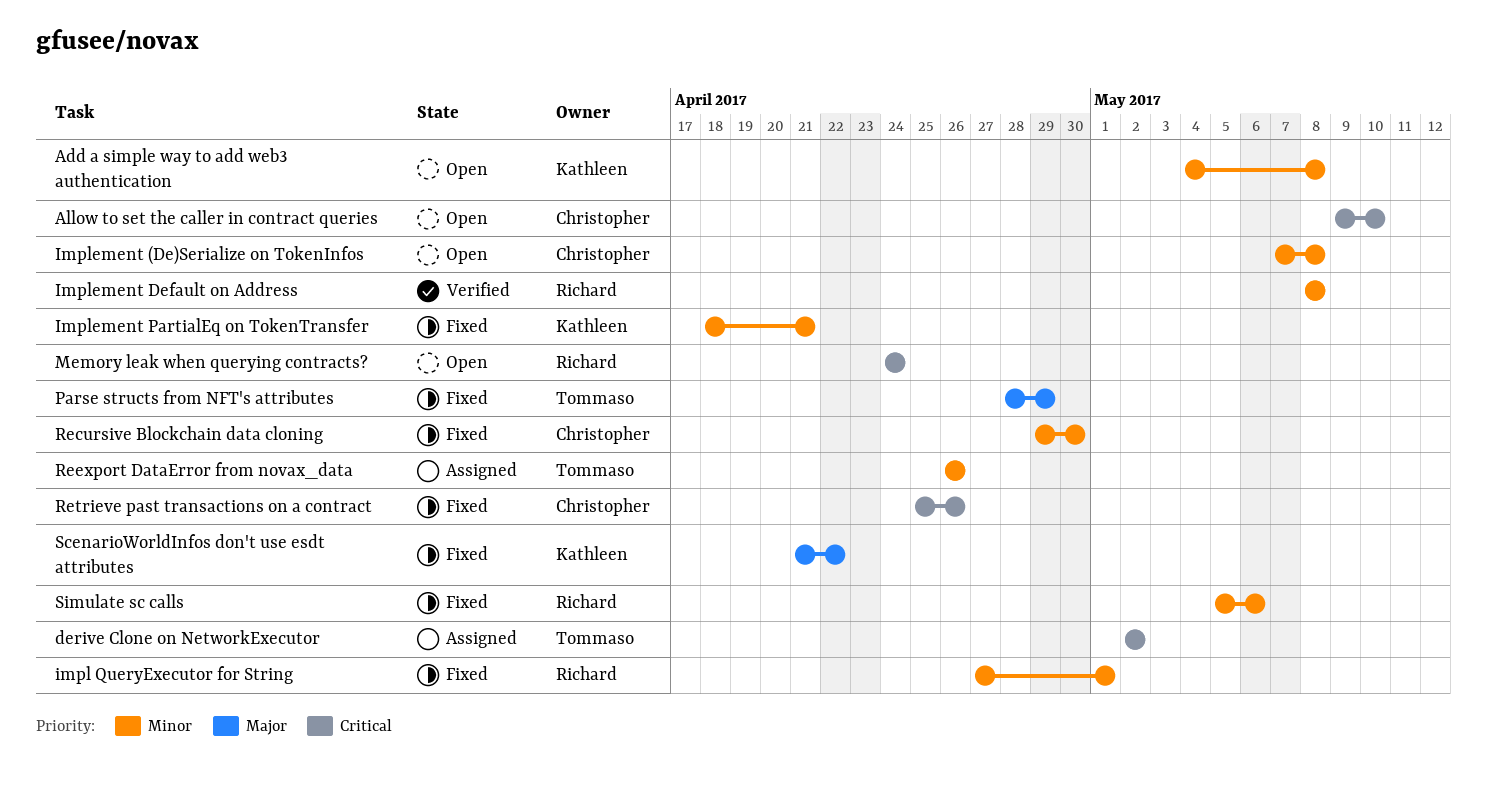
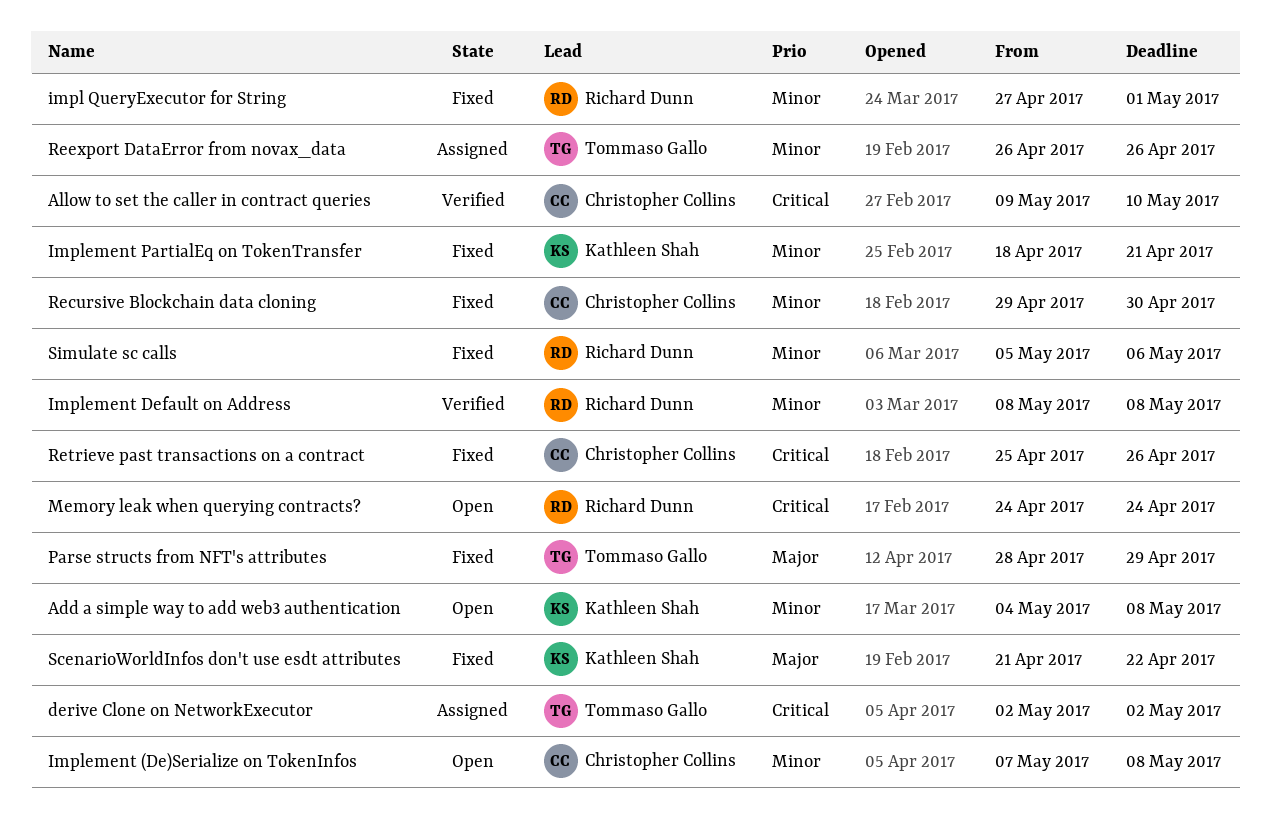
Allow to set the caller in contract queries, status: Open -> Verified

